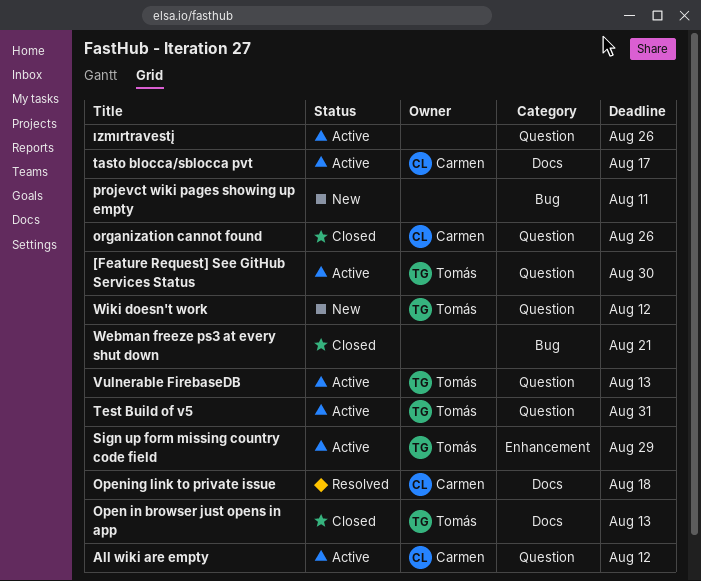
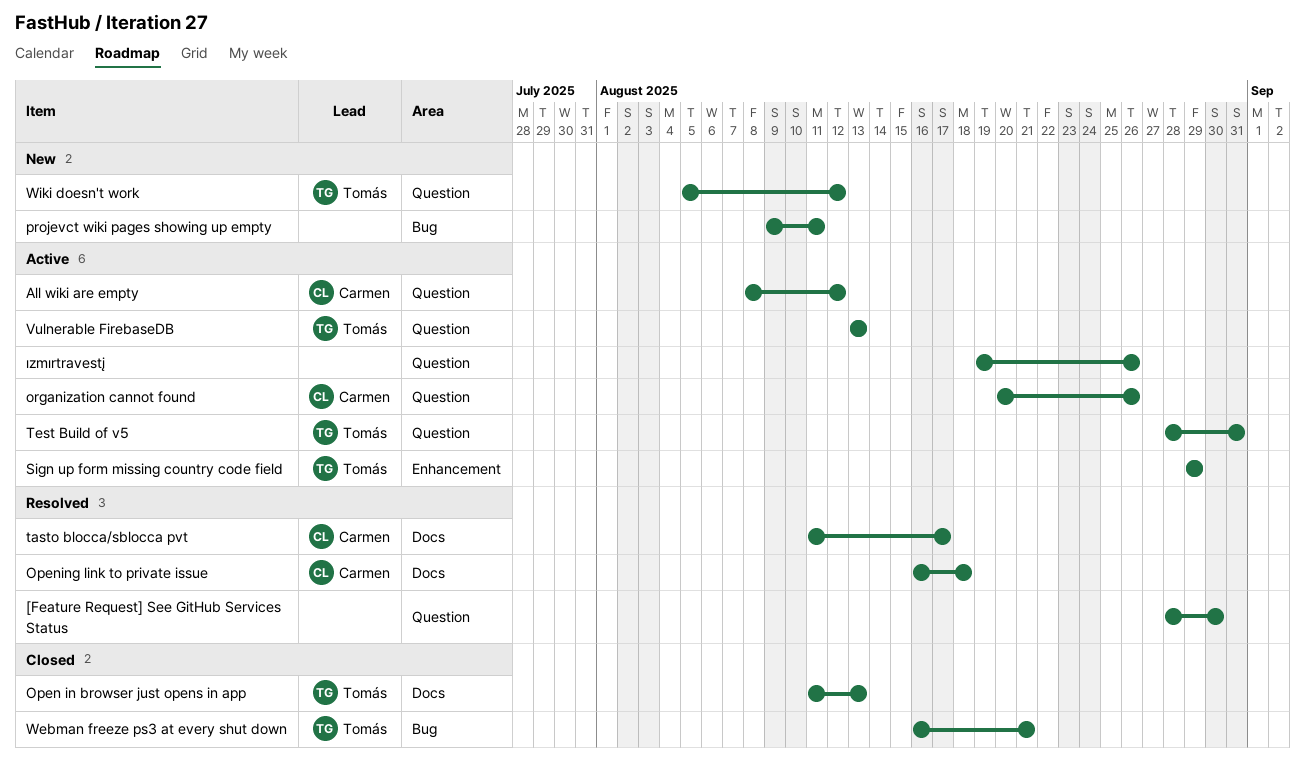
[Feature Request] See GitHub Services Status, status: Active -> Resolved
[Feature Request] See GitHub Services Status, owner: Tomás -> none
organization cannot found, status: Closed -> Active
tasto blocca/sblocca pvt, status: Active -> Resolved
Webman freeze ps3 at every shut down, owner: none -> Tomás

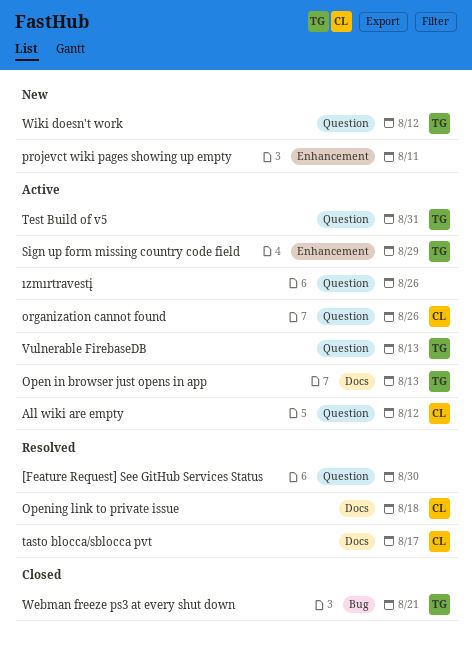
Open in browser just opens in app, status: Closed -> Active
projevct wiki pages showing up empty, label: Bug -> Enhancement

